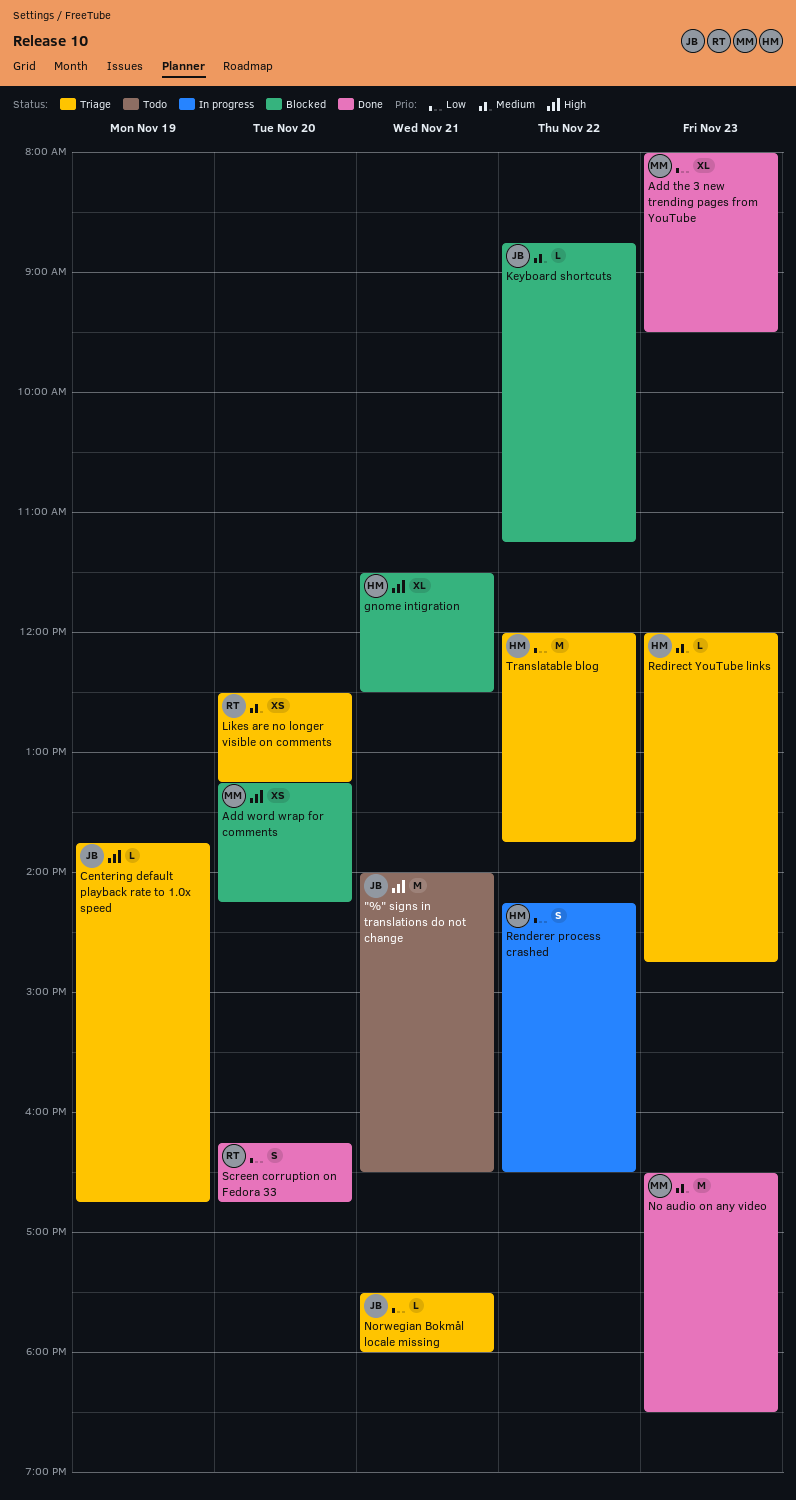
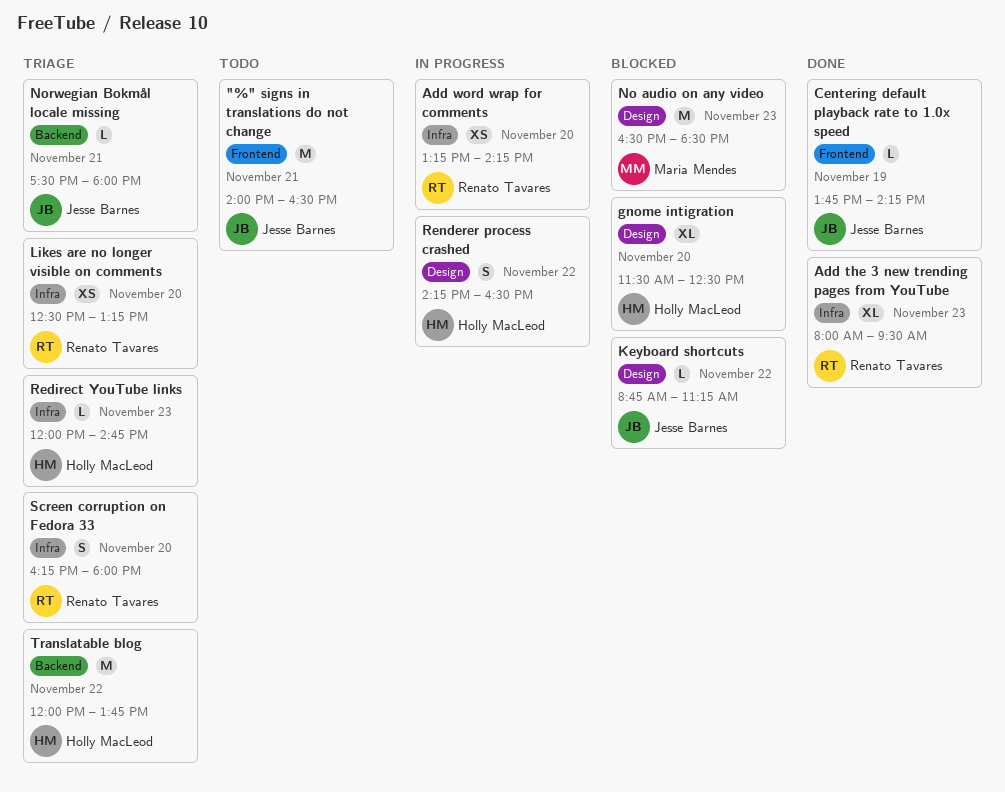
Add the 3 new trending pages from YouTube, owner: Maria Mendes -> Renato Tavares
Add word wrap for comments, status: Blocked -> In progress
Add word wrap for comments, owner: Maria Mendes -> Renato Tavares
Centering default playback rate to 1.0x speed, status: Triage -> Done
Centering default playback rate to 1.0x speed, ends: 16:45 -> 14:15
gnome intigration, day: Nov 21 -> Nov 20
No audio on any video, status: Done -> Blocked
Screen corruption on Fedora 33, status: Done -> Triage
Screen corruption on Fedora 33, ends: 16:45 -> 18:00

